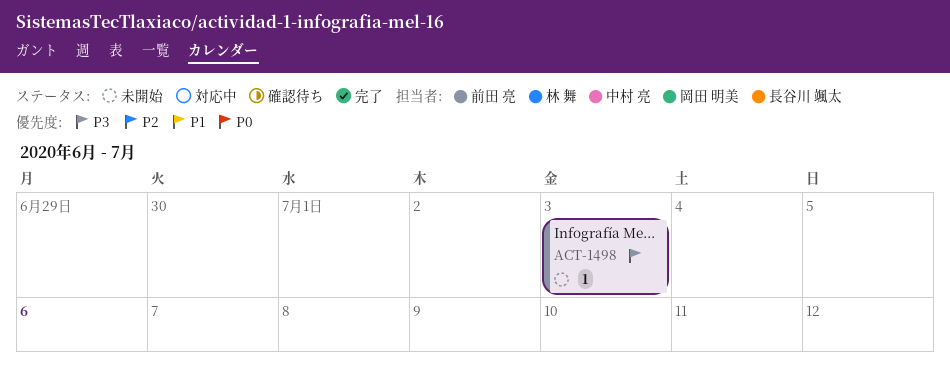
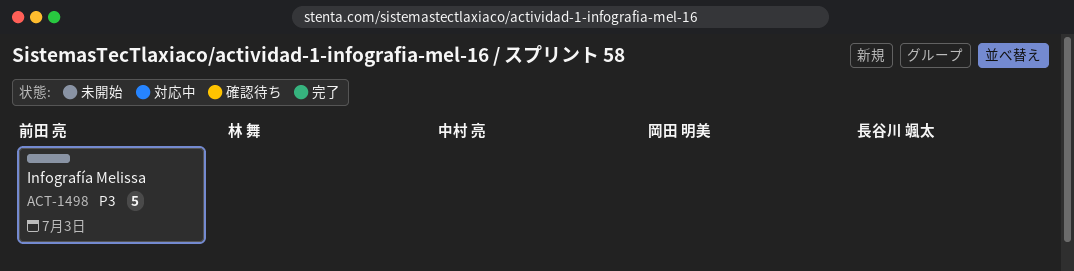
ACT-1498, estimate: 1 -> 5

